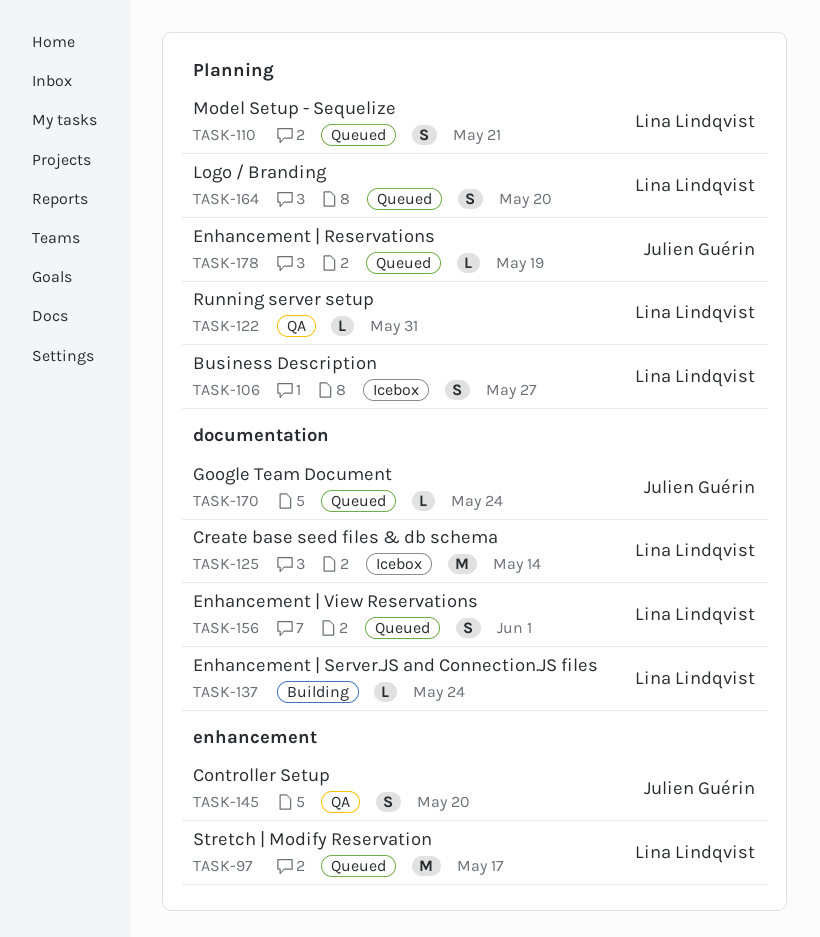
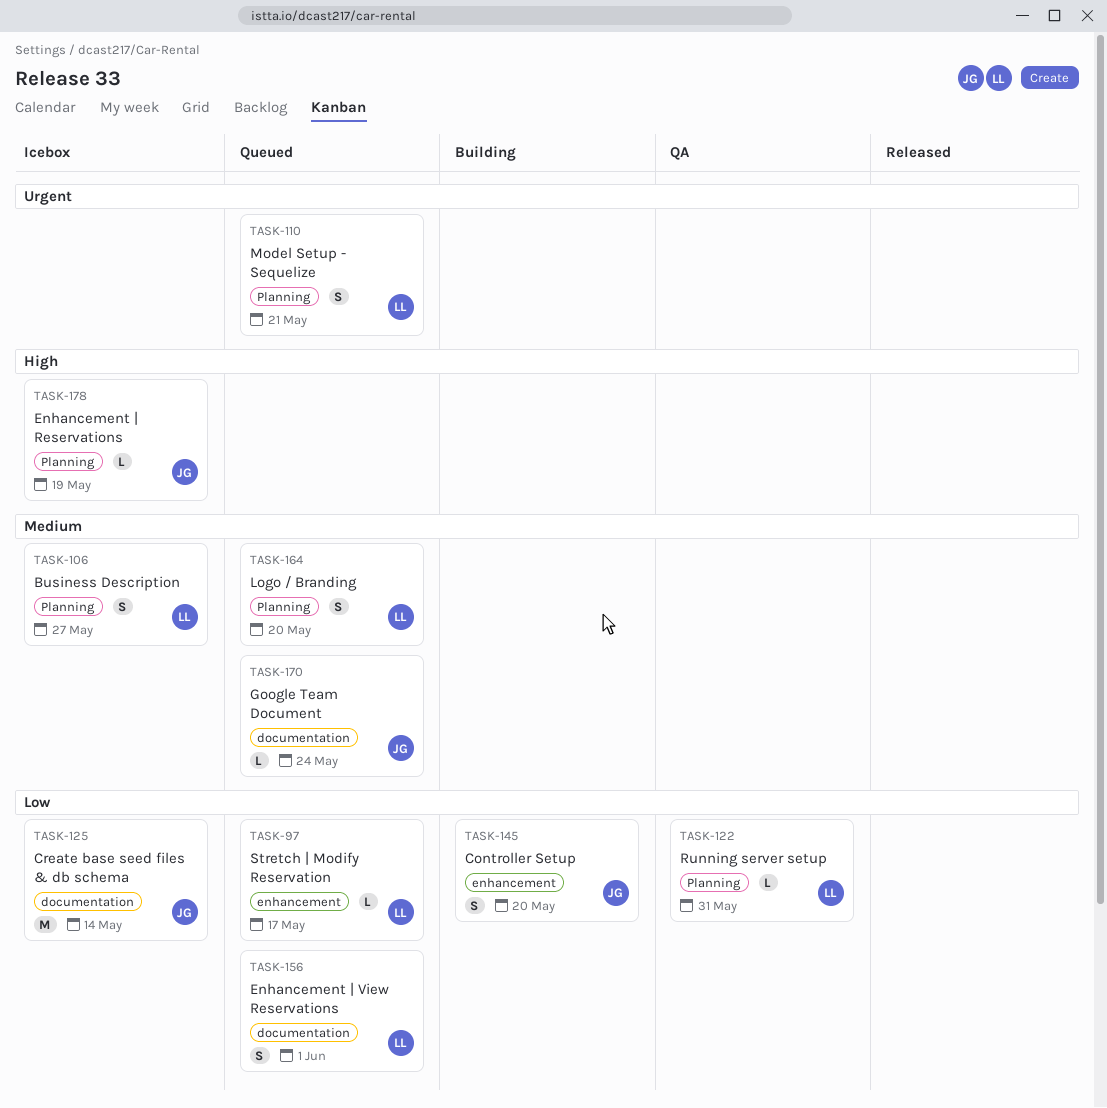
TASK-97, estimate: M -> L
TASK-125, owner: Lina Lindqvist -> Julien Guérin
TASK-137: present -> none
TASK-145, status: QA -> Building
TASK-178, status: Queued -> Icebox

